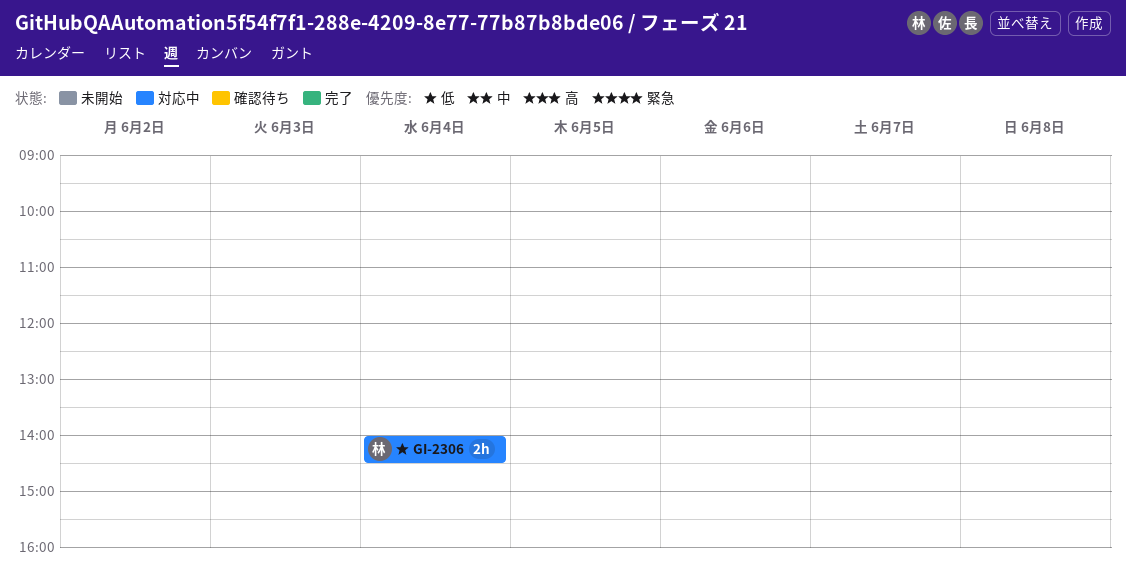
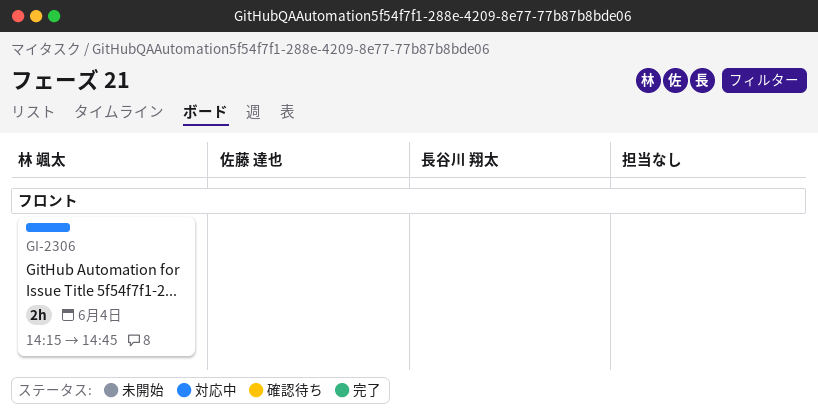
GI-2306, begins: 14:00 -> 14:15
GI-2306, ends: 14:30 -> 14:45

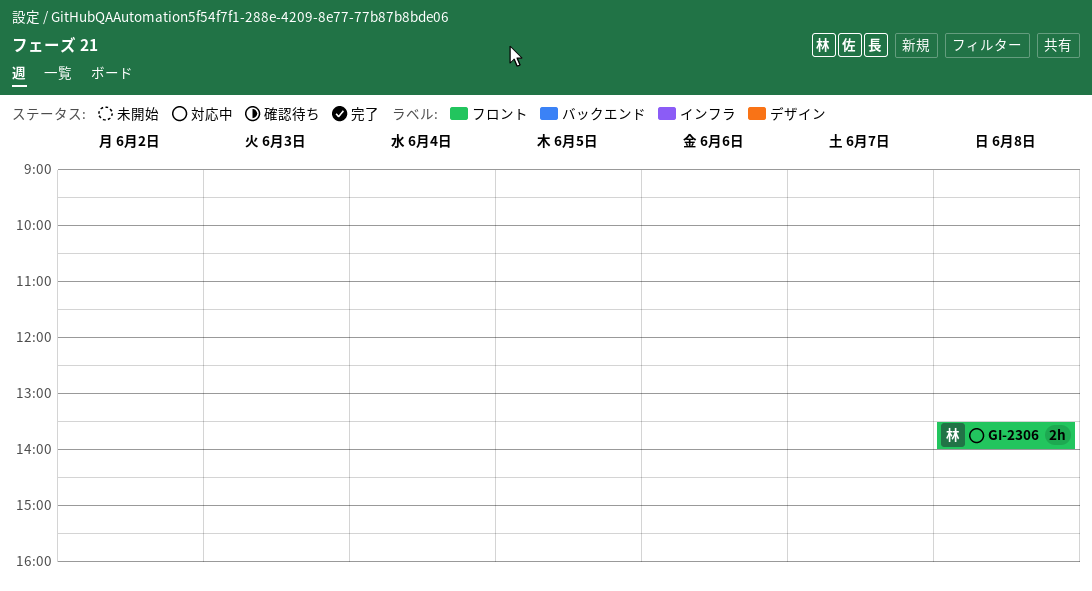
GI-2306, day: Jun 4 -> Jun 8
GI-2306, begins: 14:15 -> 13:30
GI-2306, ends: 14:45 -> 14:00

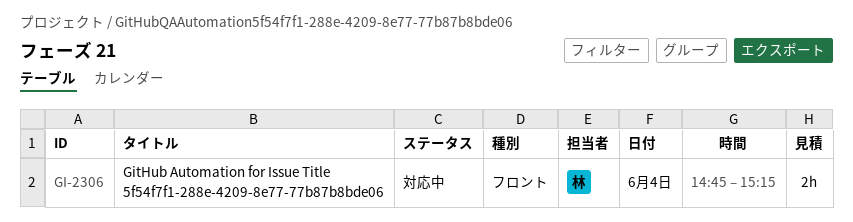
GI-2306, day: Jun 8 -> Jun 4
GI-2306, begins: 13:30 -> 14:45
GI-2306, ends: 14:00 -> 15:15

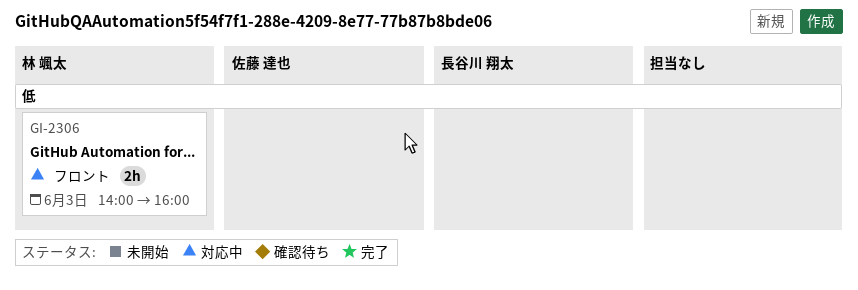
GI-2306, day: Jun 4 -> Jun 3
GI-2306, begins: 14:45 -> 14:00
GI-2306, ends: 15:15 -> 16:00

